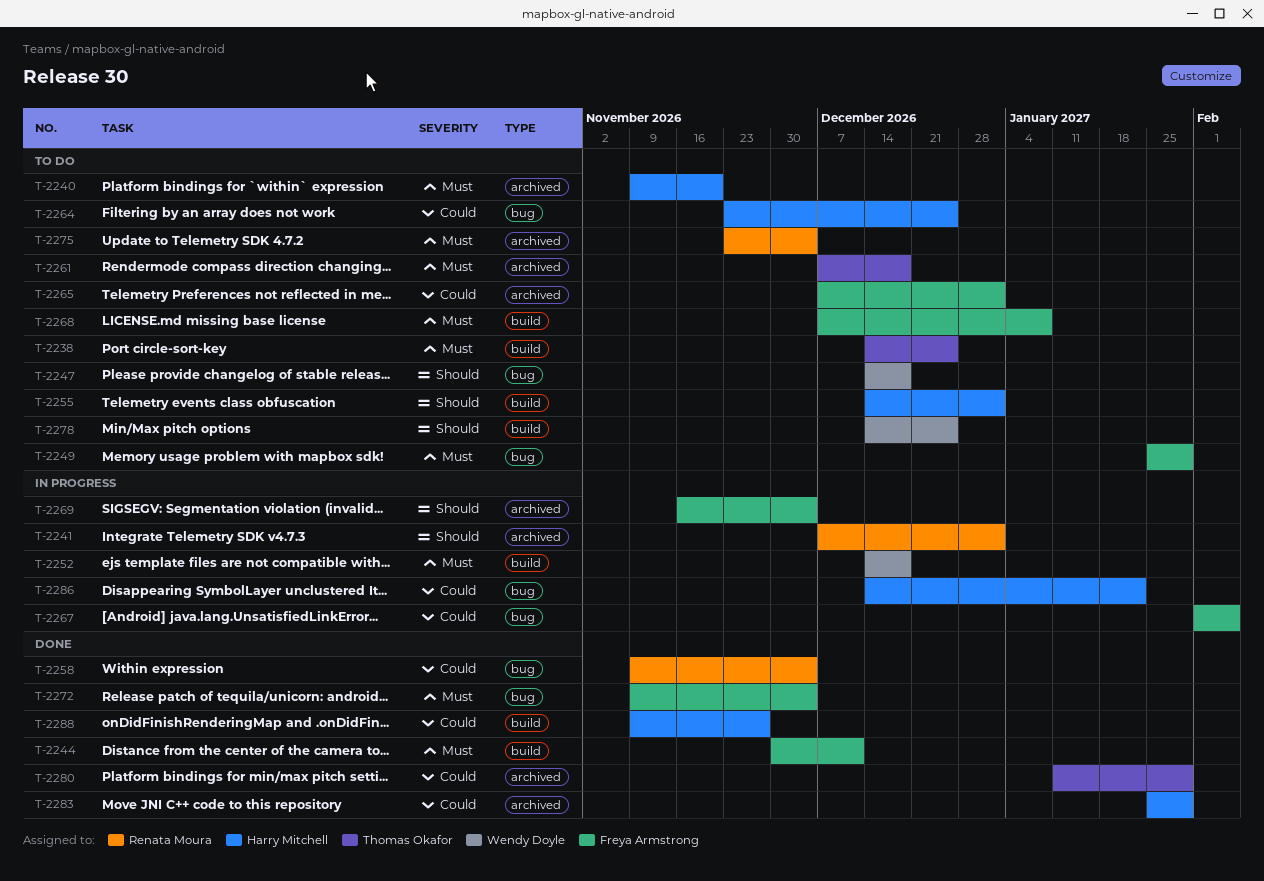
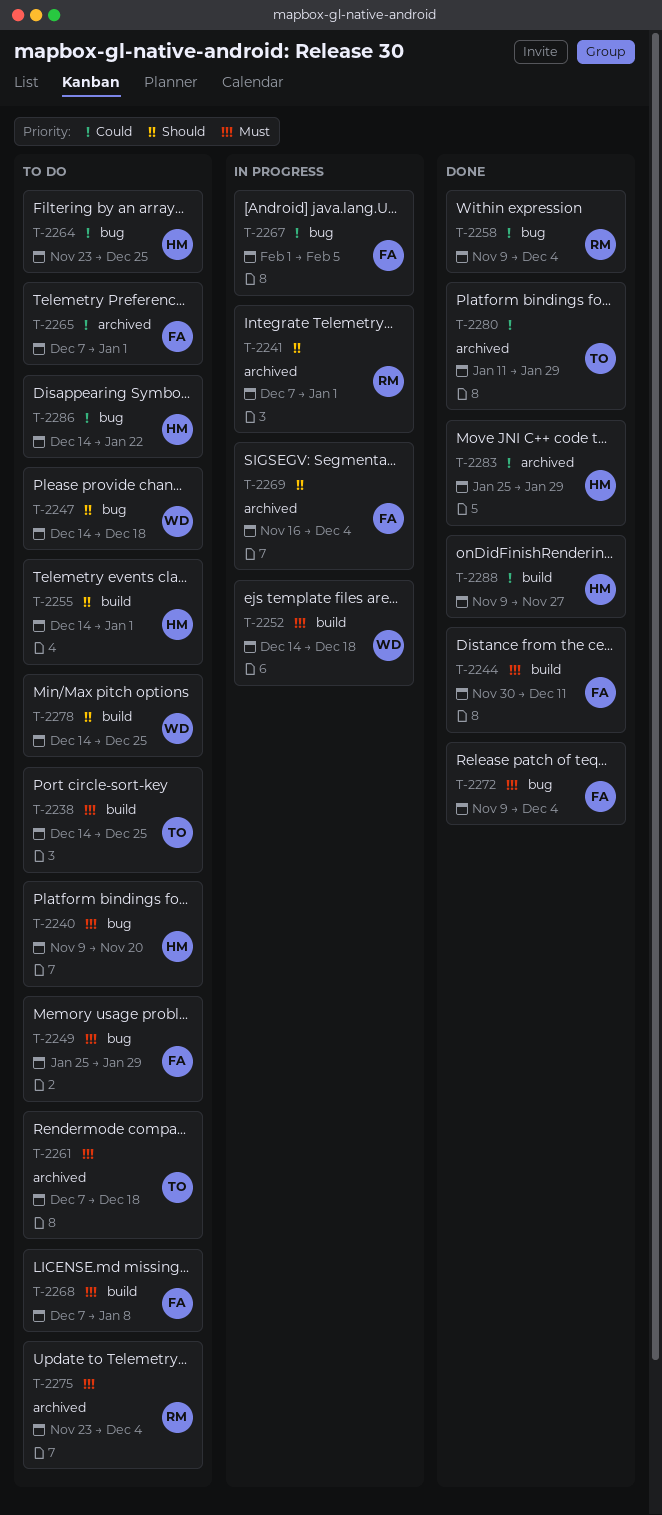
T-2240, label: archived -> bug
T-2286, status: In progress -> To do

